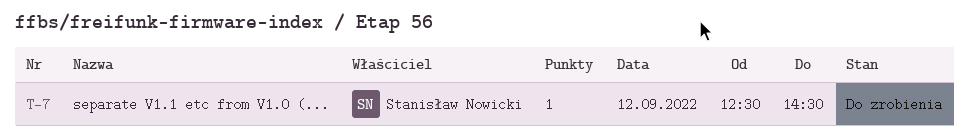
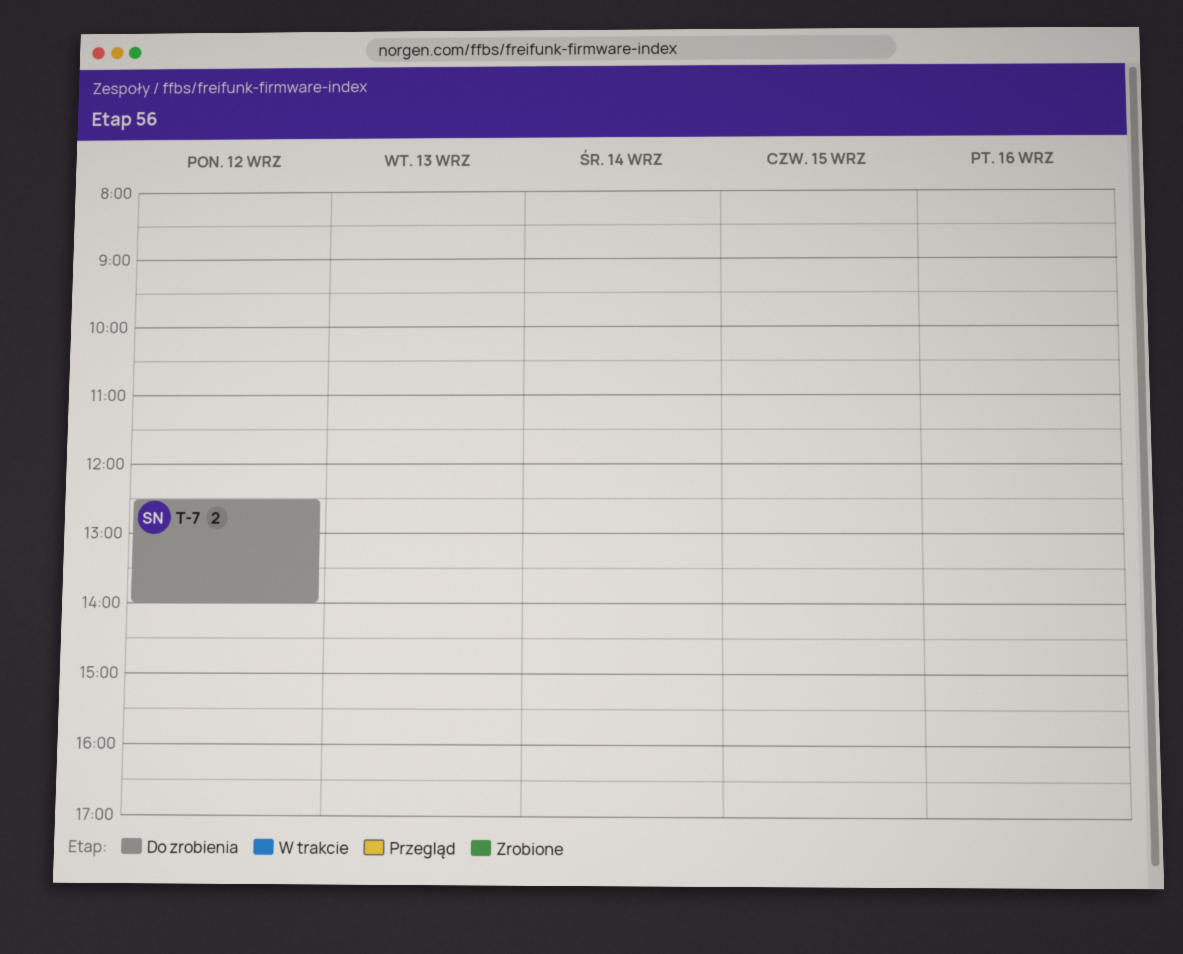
T-7, estimate: 1 -> 2
T-7, ends: 14:30 -> 14:00

